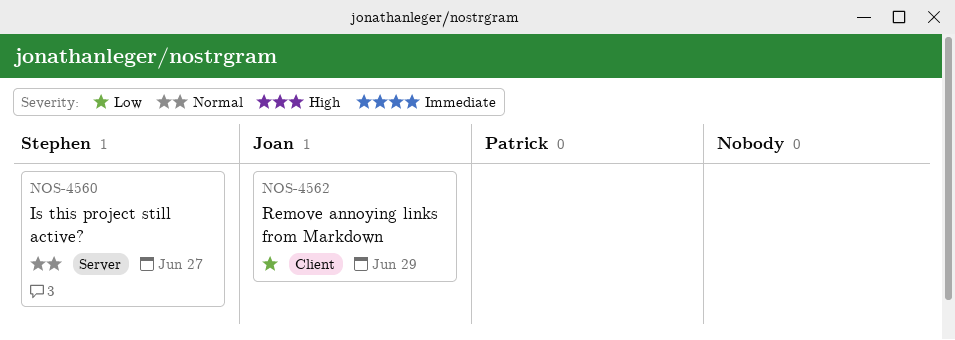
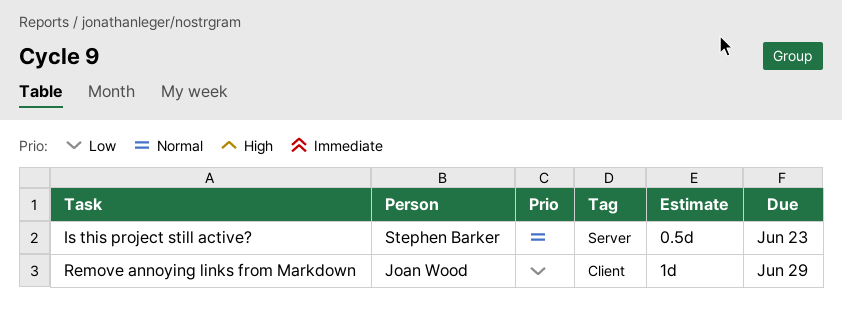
Is this project still active?, due: Jun 27 -> Jun 23

